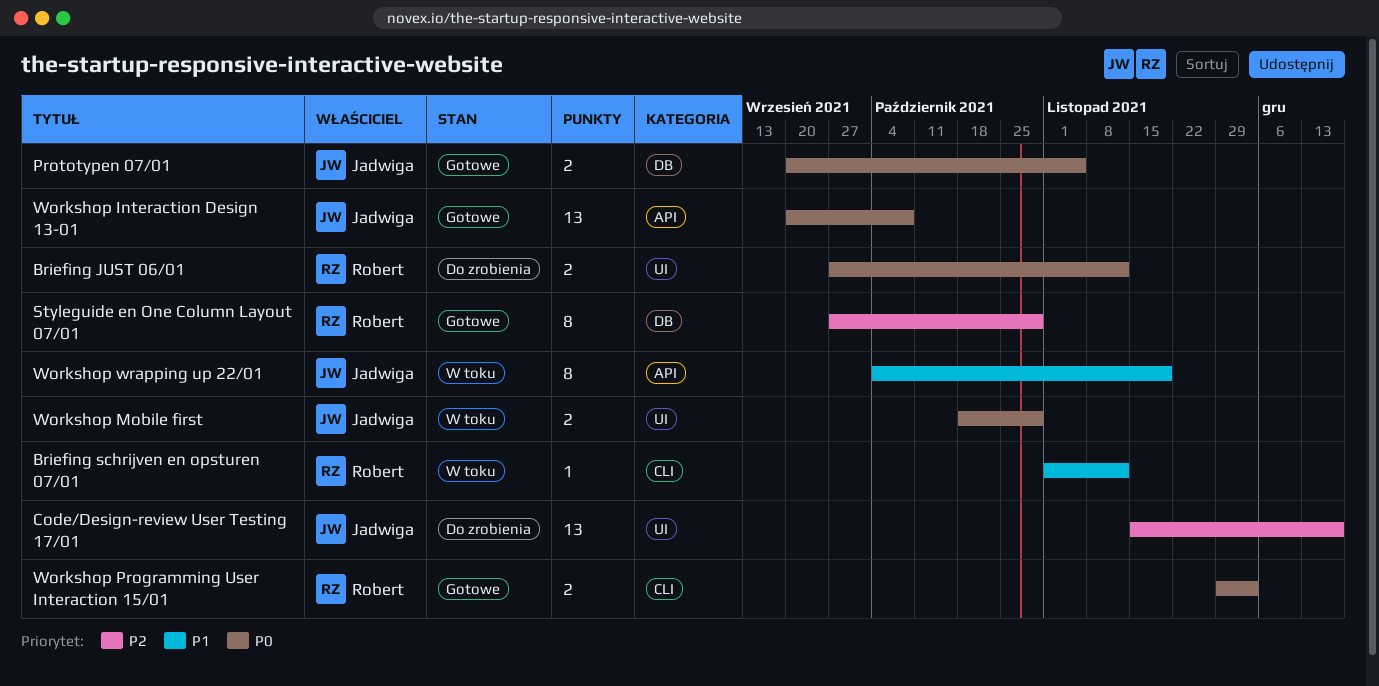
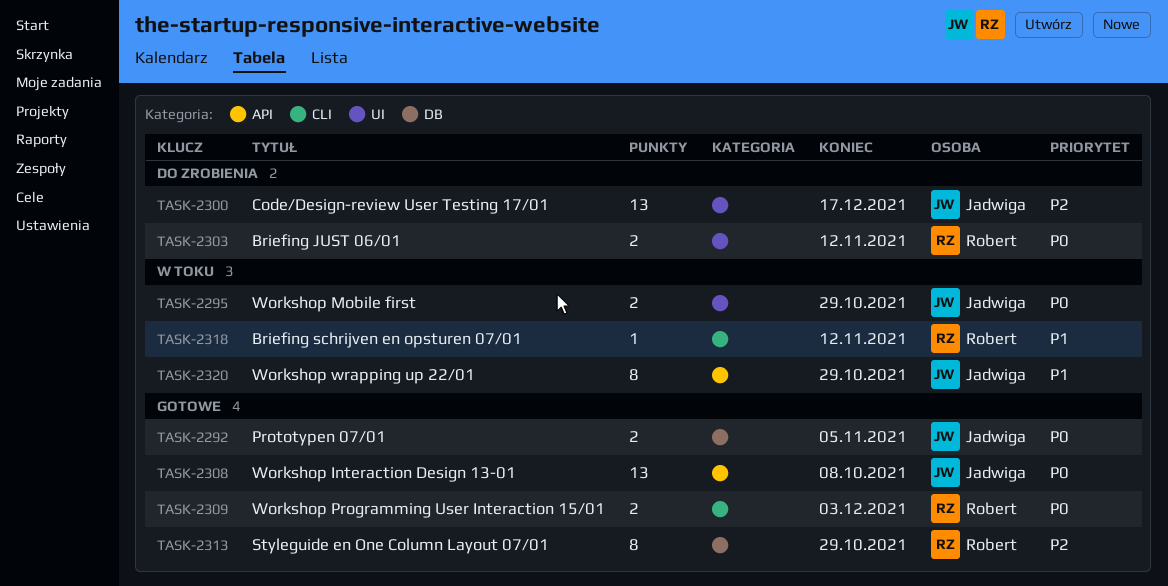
Workshop wrapping up 22/01, due: Nov 19 -> Oct 29

